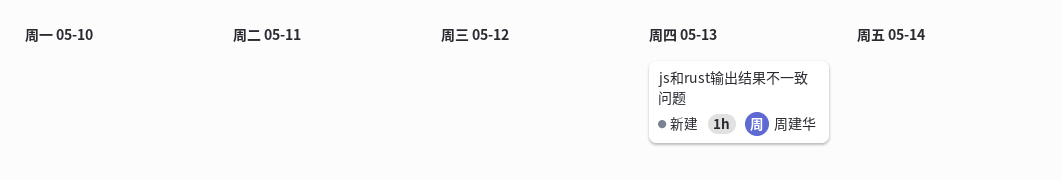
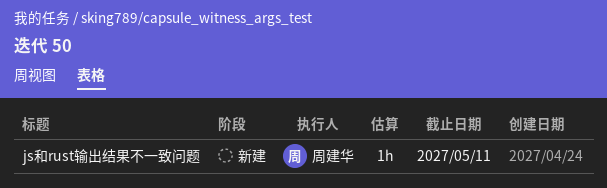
js和rust输出结果不一致问题, due: May 13 -> May 11

